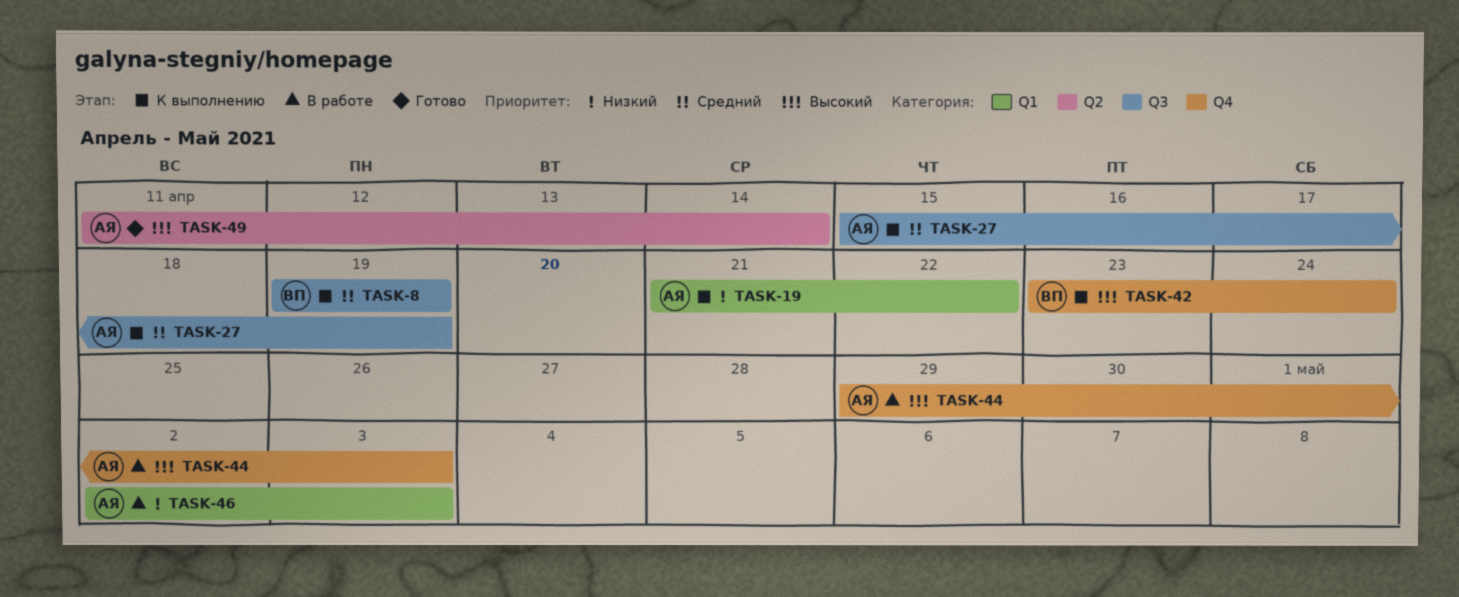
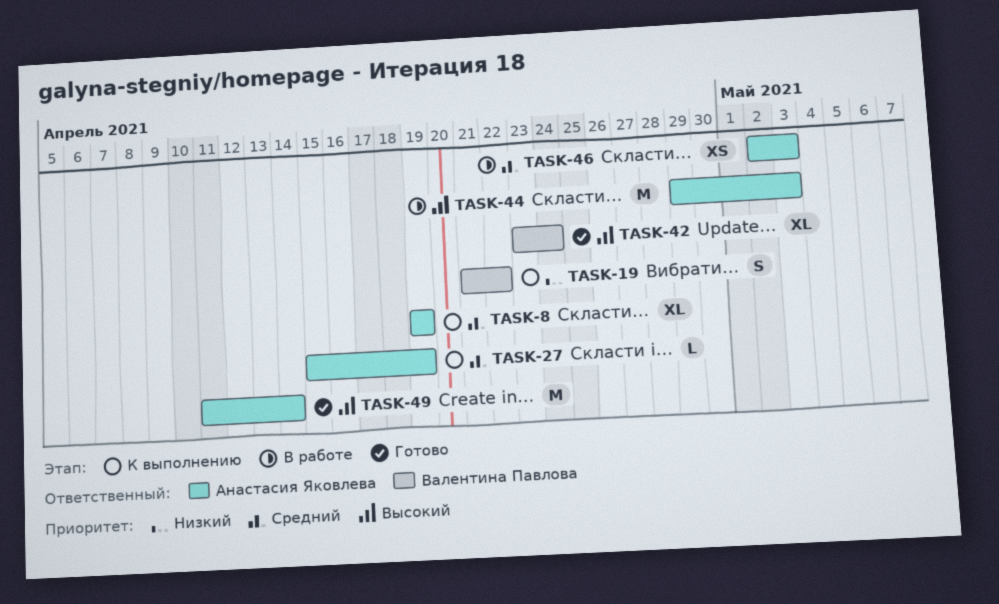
TASK-8, owner: Валентина Павлова -> Анастасия Яковлева
TASK-19, owner: Анастасия Яковлева -> Валентина Павлова
TASK-42, status: К выполнению -> Готово
TASK-46, priority: Низкий -> Средний

